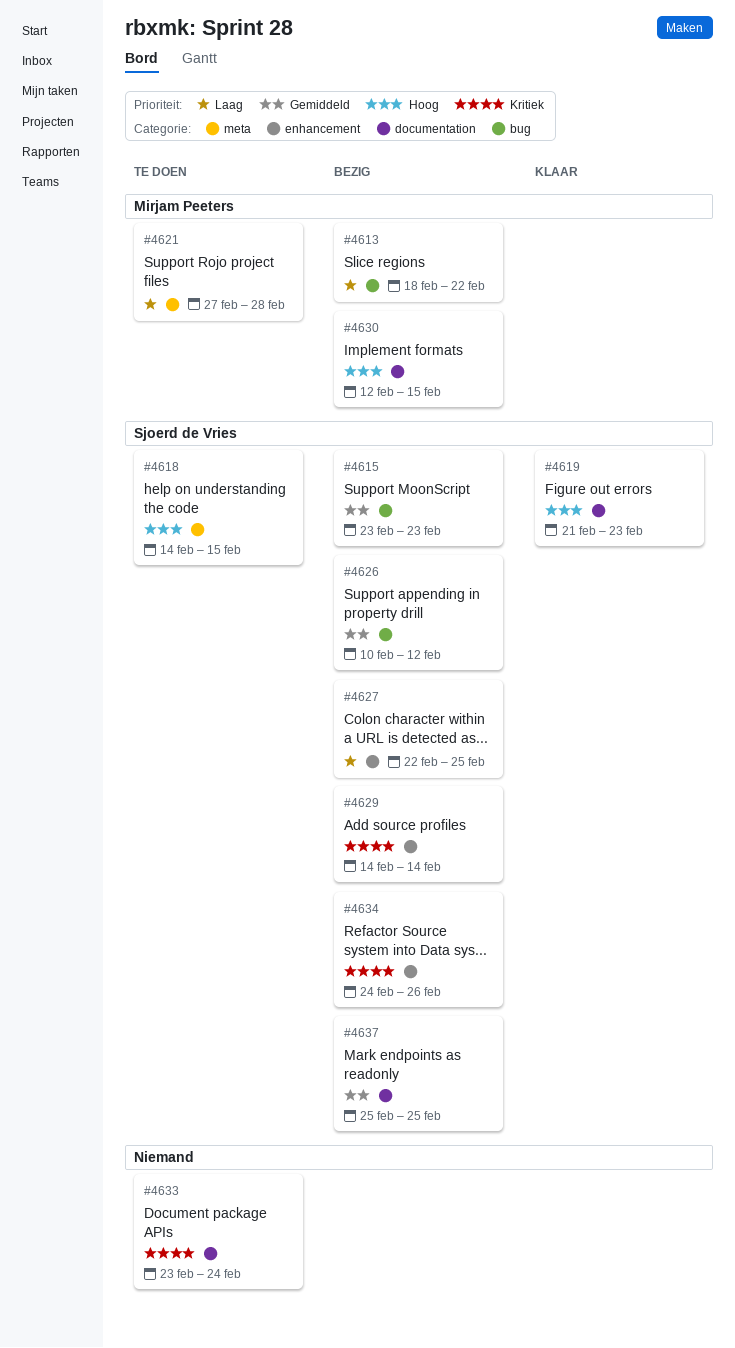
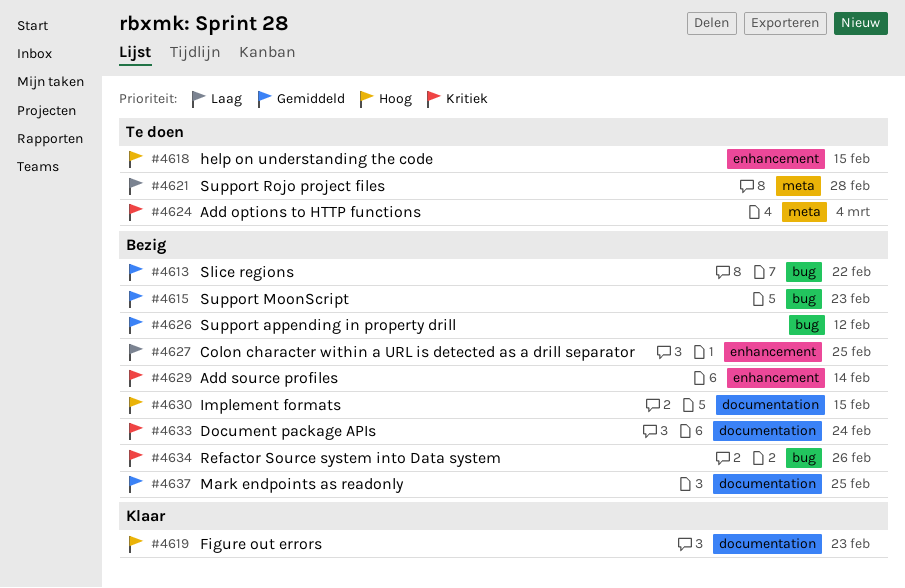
#4613, priority: Laag -> Gemiddeld
#4618, label: meta -> enhancement
#4624: none -> present
#4633, status: Te doen -> Bezig
#4634, label: enhancement -> bug

